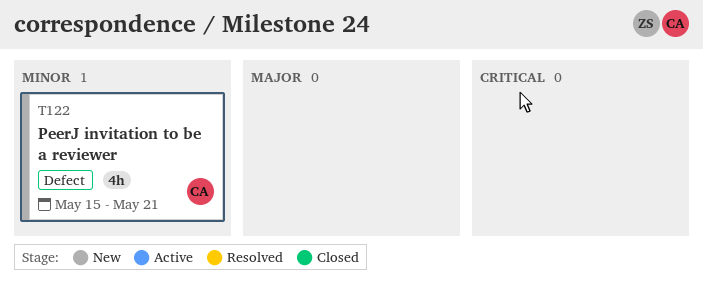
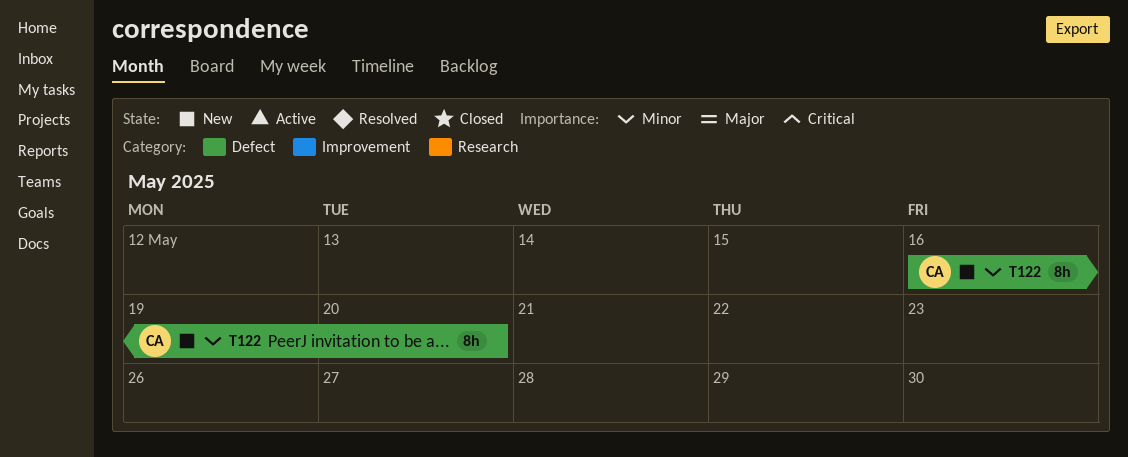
T122, estimate: 4h -> 8h
T122, start: May 15 -> May 16
T122, due: May 21 -> May 20

